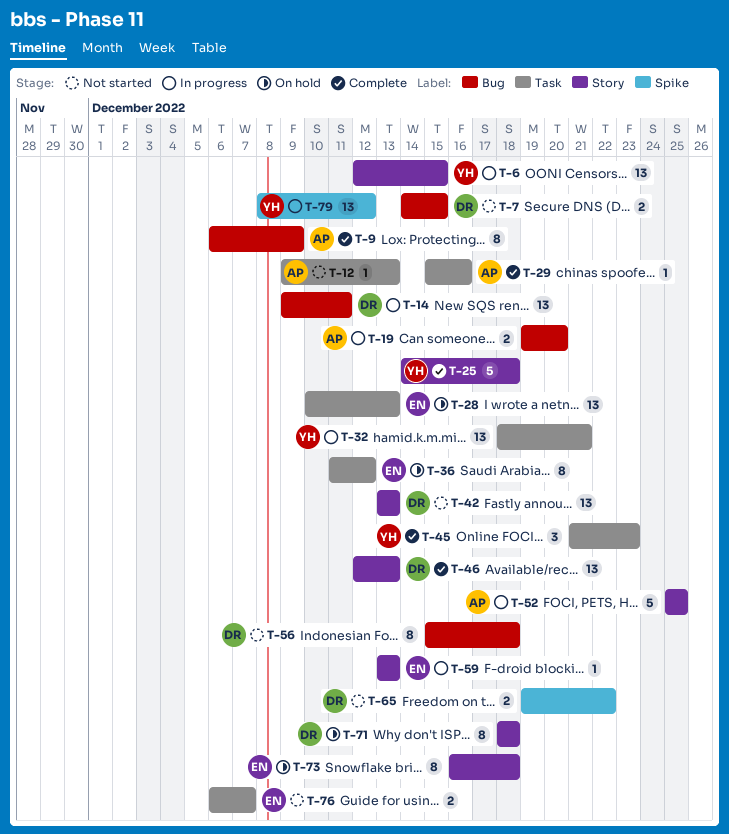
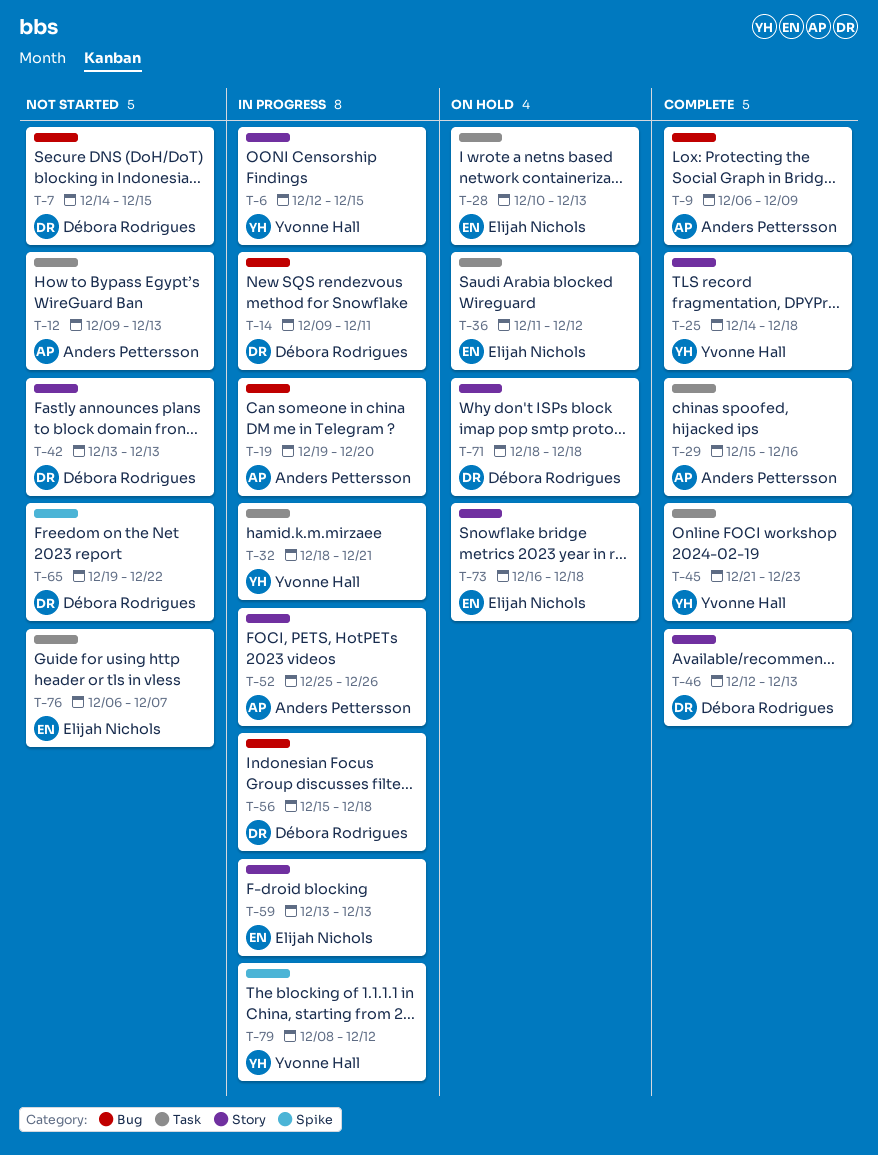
T-52, due: Dec 25 -> Dec 26
T-56, status: Not started -> In progress

